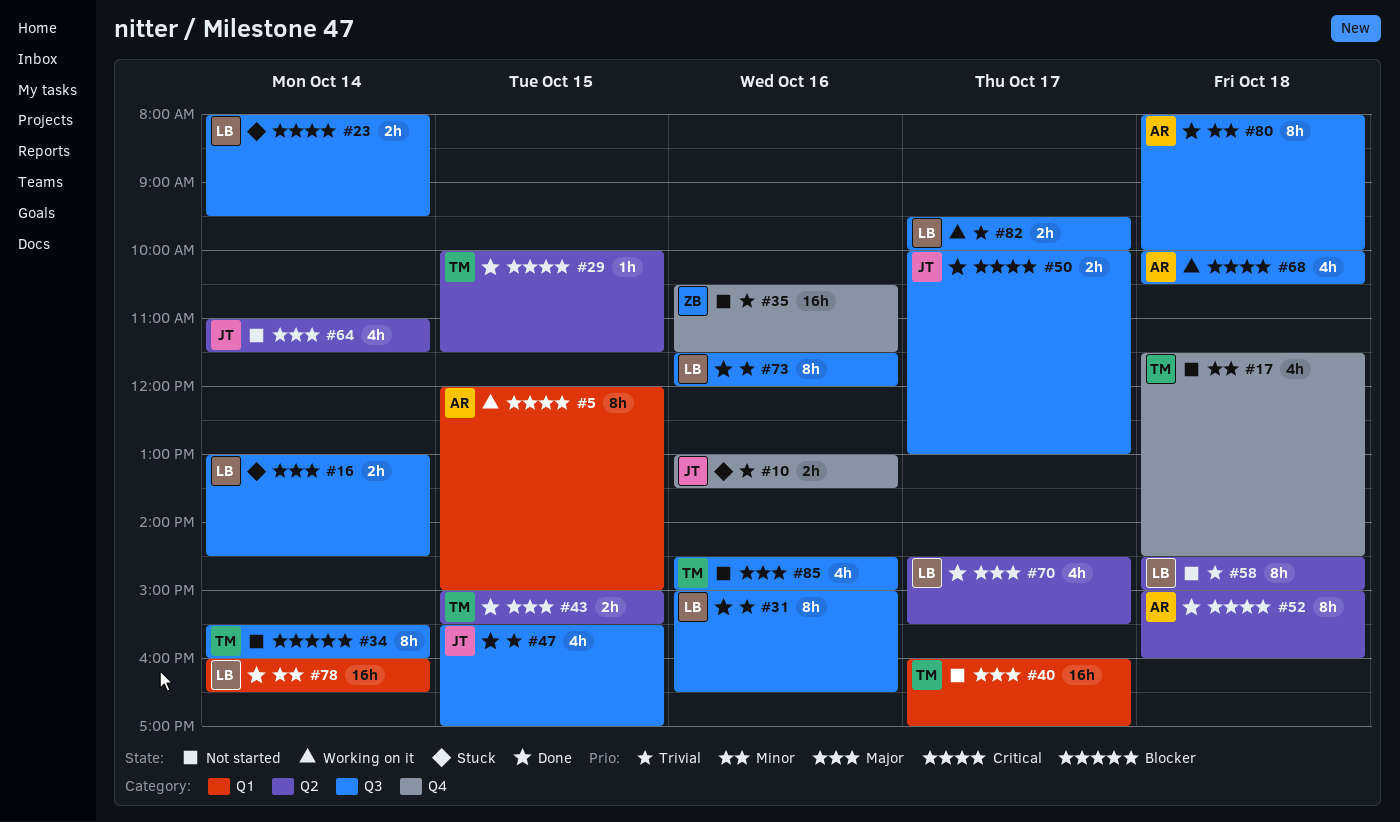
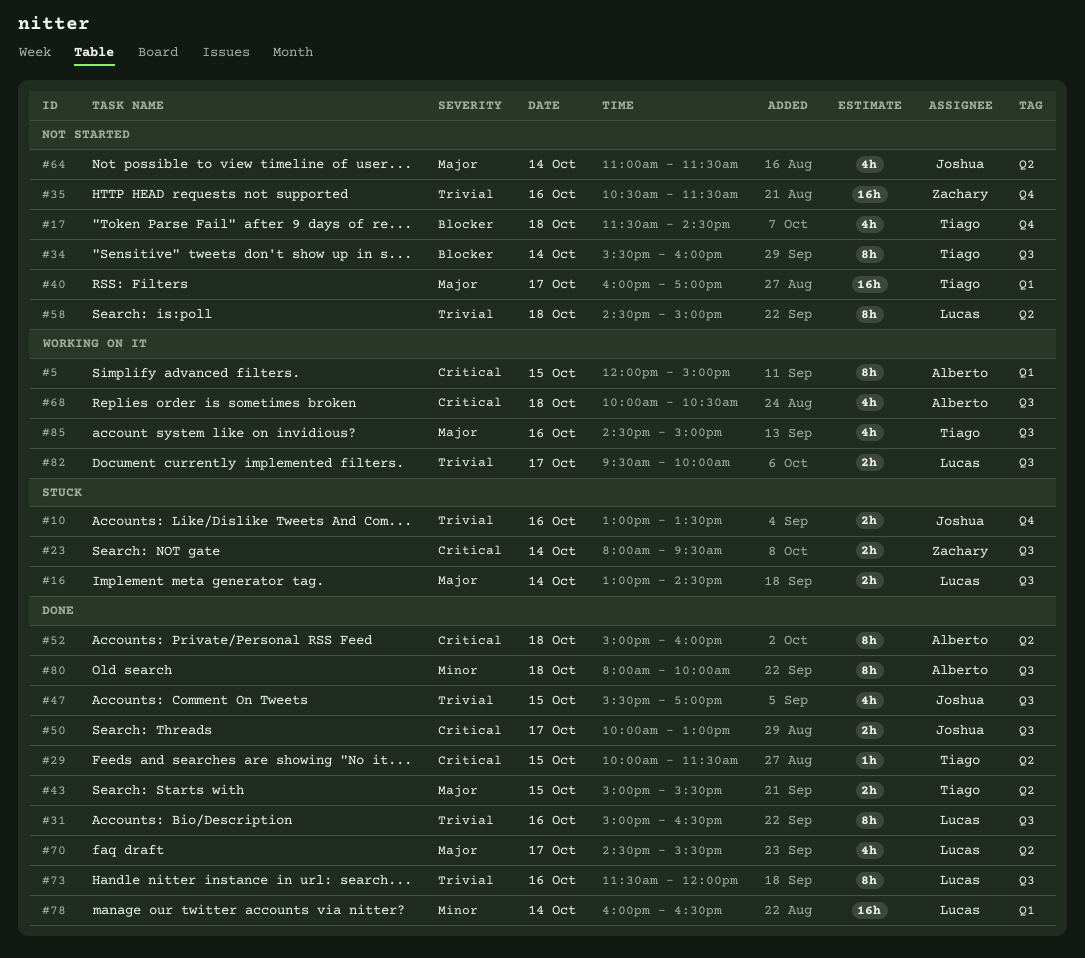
#17, priority: Minor -> Blocker
#23, owner: Lucas -> Zachary
#85, status: Not started -> Working on it

